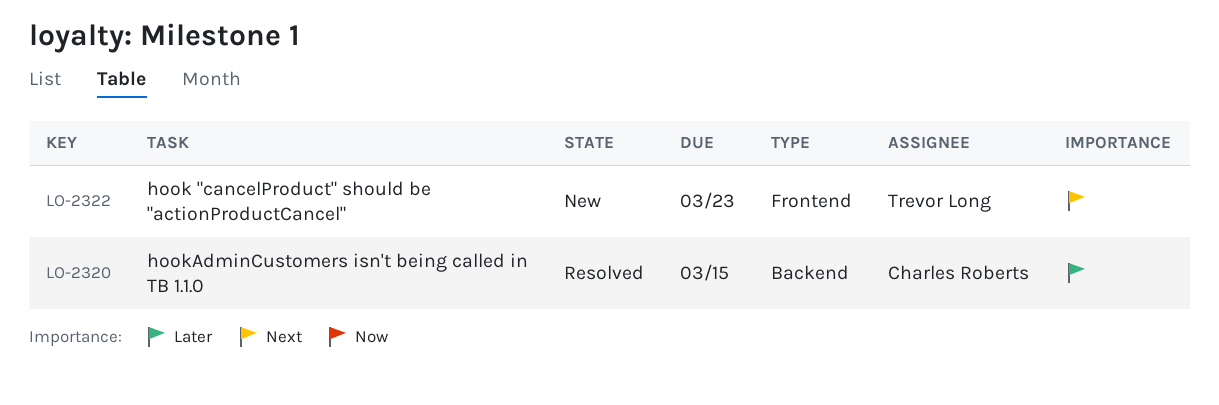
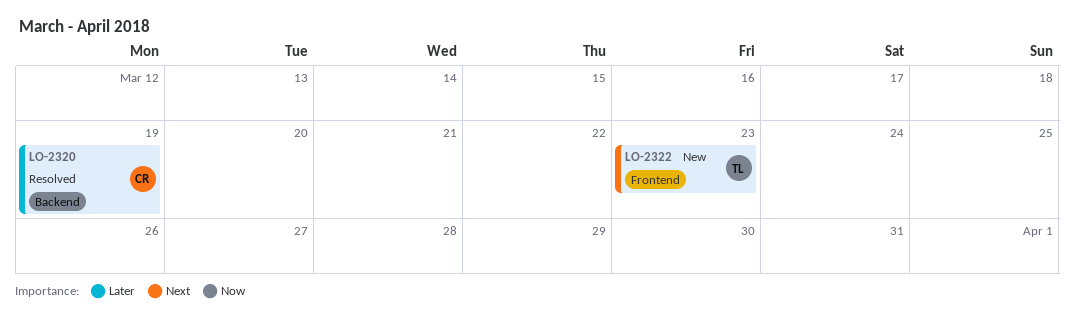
LO-2320, due: Mar 15 -> Mar 19

